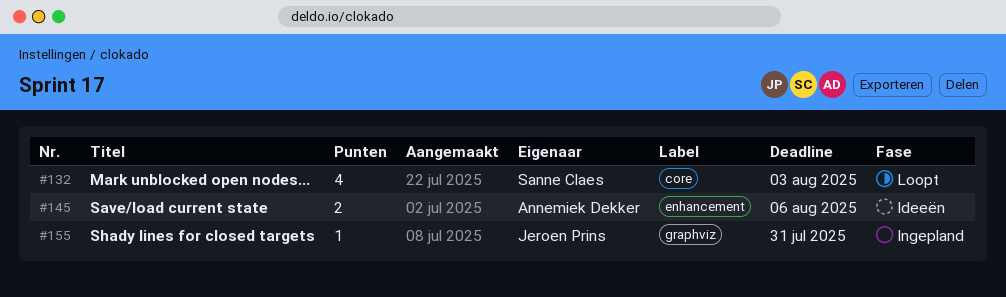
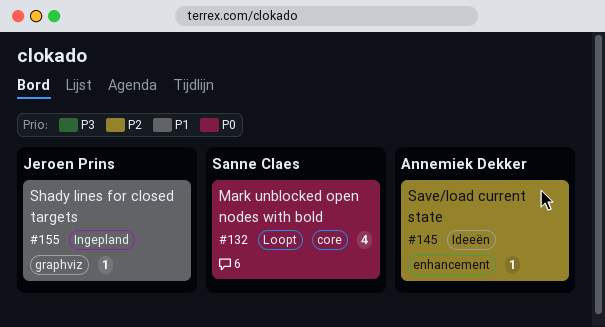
#145, estimate: 2 -> 1

